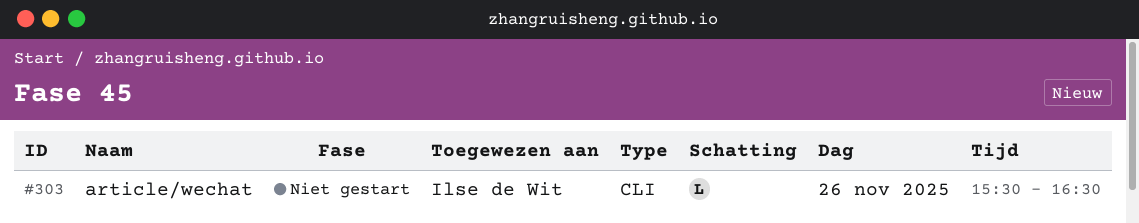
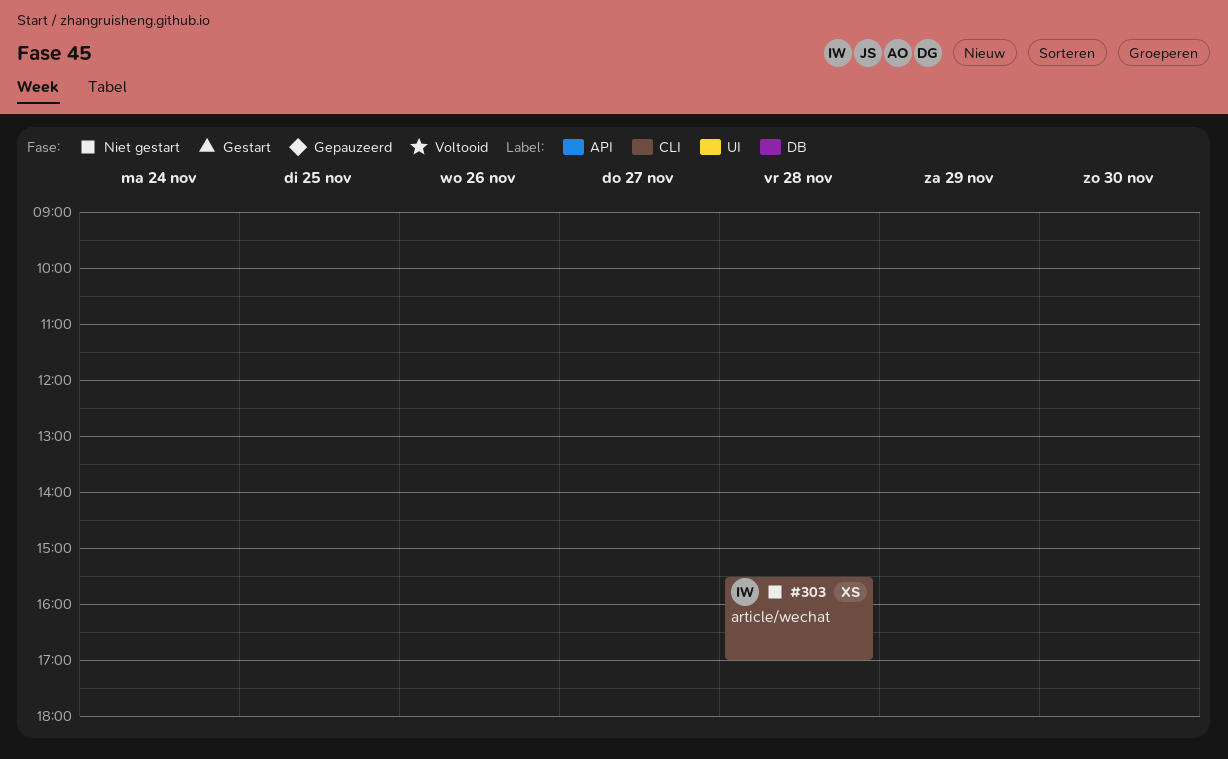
#303, estimate: L -> XS
#303, day: Nov 26 -> Nov 28
#303, ends: 16:30 -> 17:00

